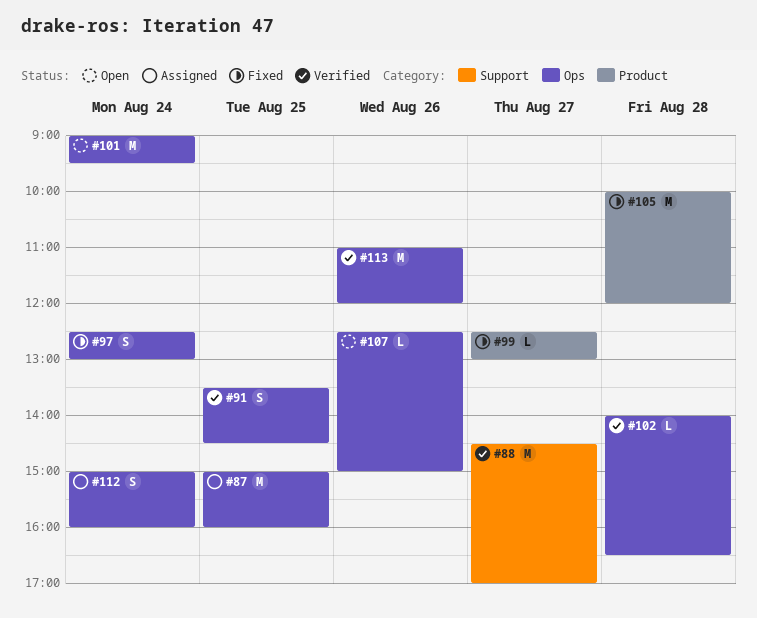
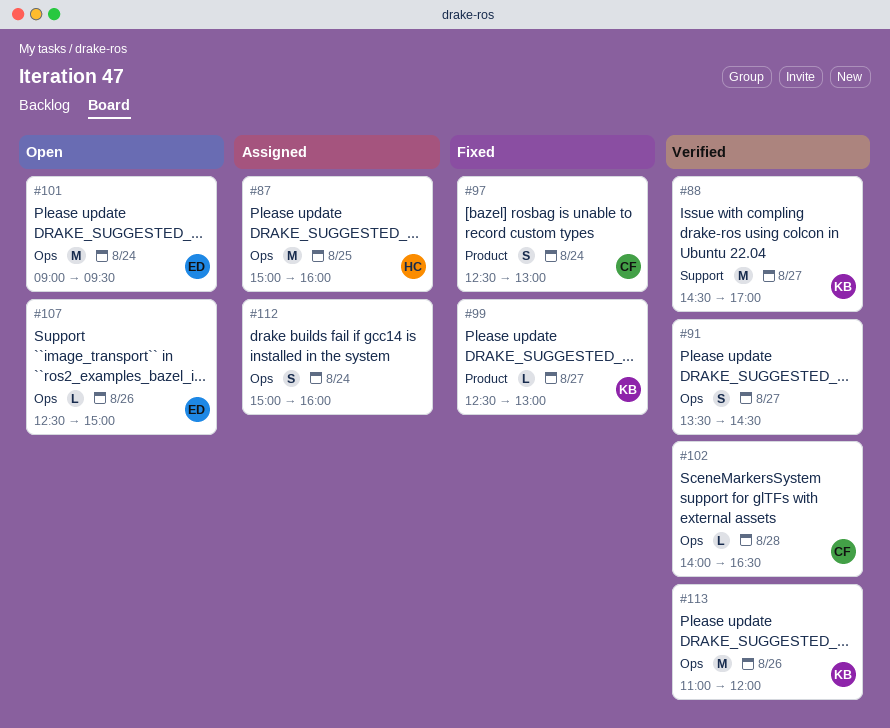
#91, day: Aug 25 -> Aug 27
#97, label: Ops -> Product
#105: present -> none

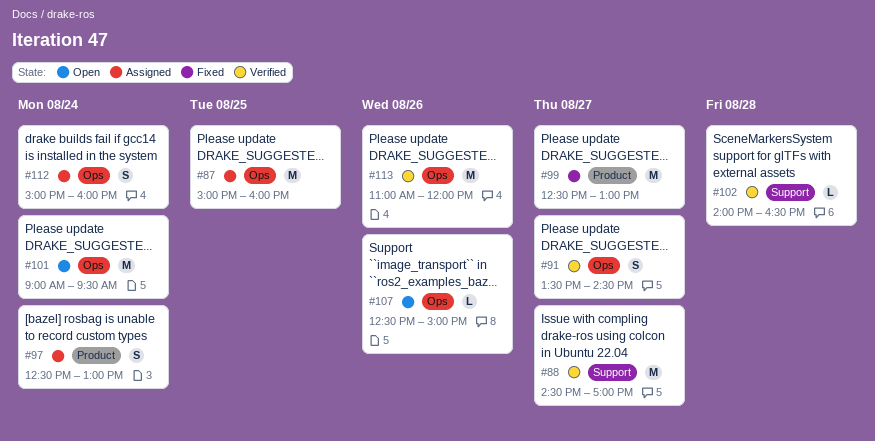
#97, status: Fixed -> Assigned
#99, estimate: L -> M
#102, label: Ops -> Support

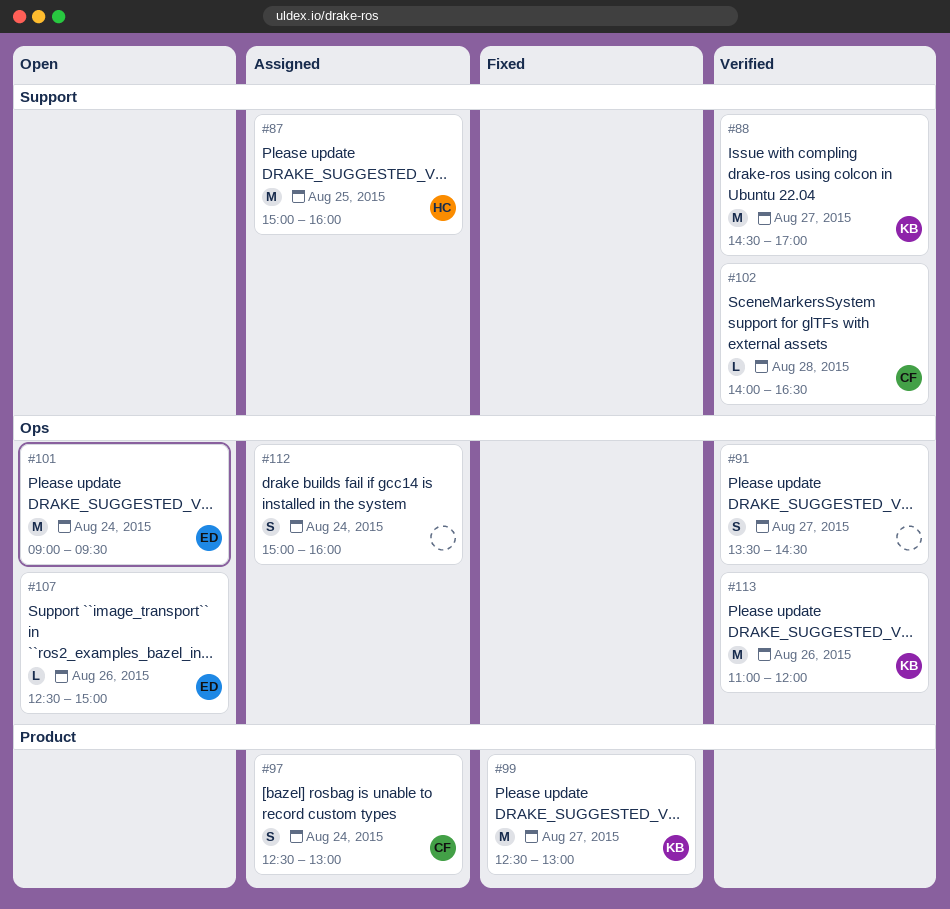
#87, label: Ops -> Support

